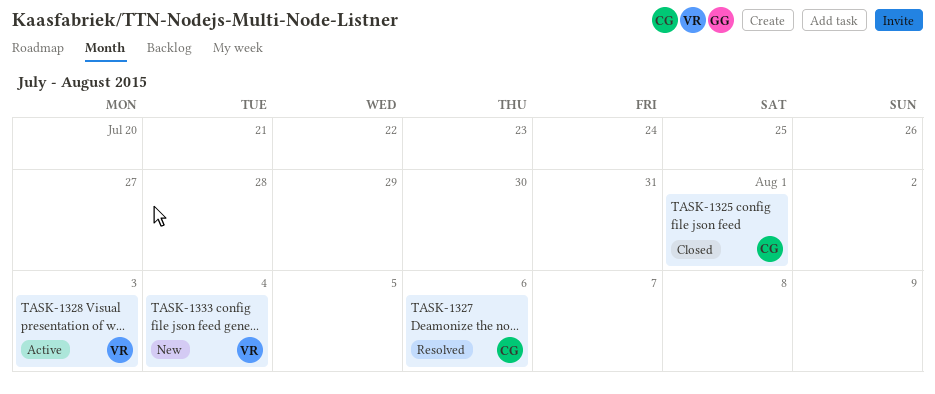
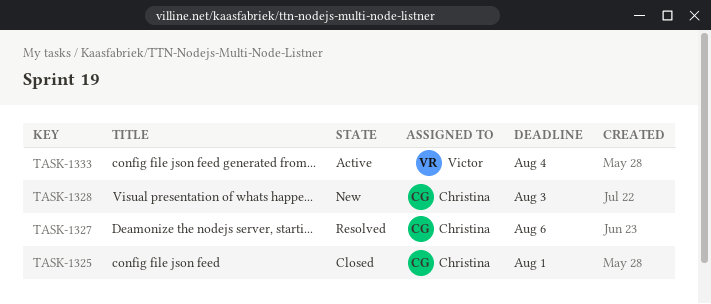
TASK-1328, status: Active -> New
TASK-1328, owner: Victor -> Christina
TASK-1333, status: New -> Active

